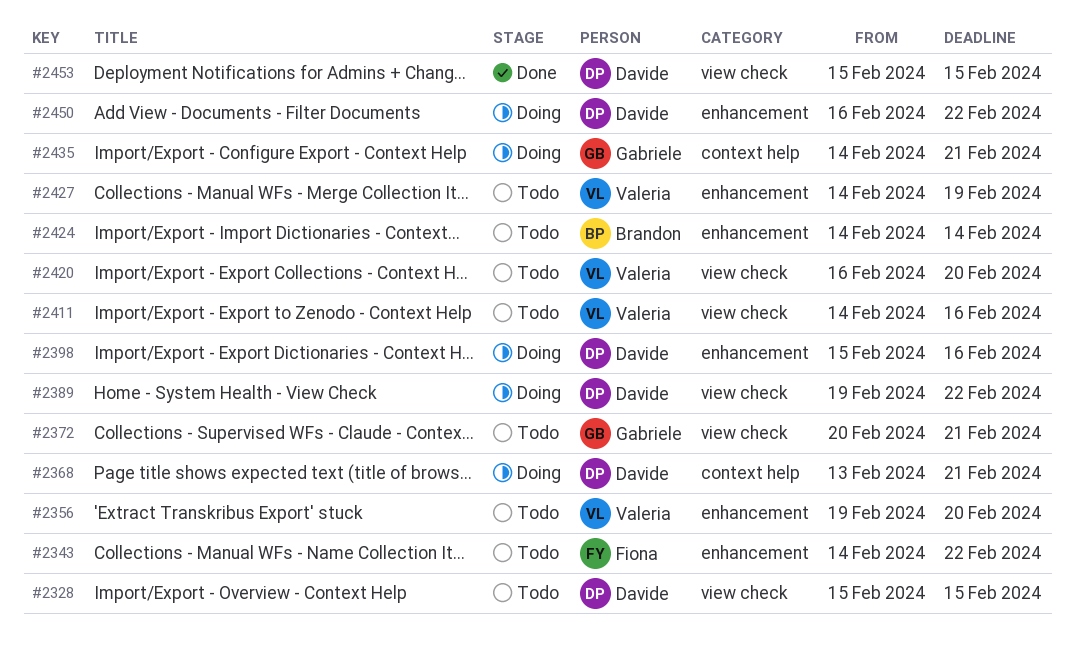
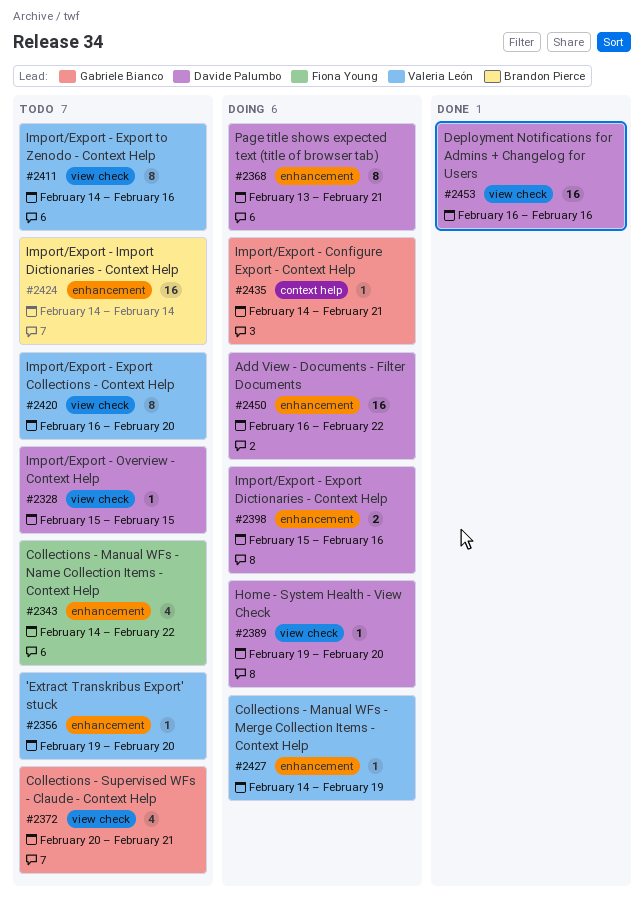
#2368, label: context help -> enhancement
#2389, due: Feb 22 -> Feb 20
#2427, status: Todo -> Doing
#2453, start: Feb 15 -> Feb 16
#2453, due: Feb 15 -> Feb 16

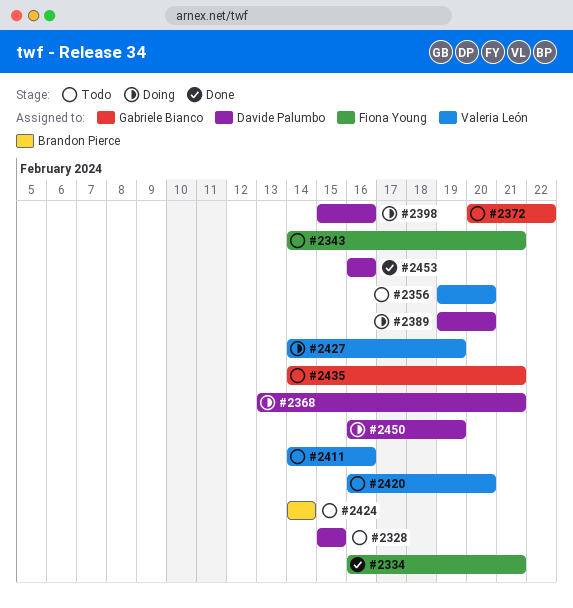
#2334: none -> present
#2343, due: Feb 22 -> Feb 21
#2372, due: Feb 21 -> Feb 22
#2435, status: Doing -> Todo
#2450, due: Feb 22 -> Feb 19

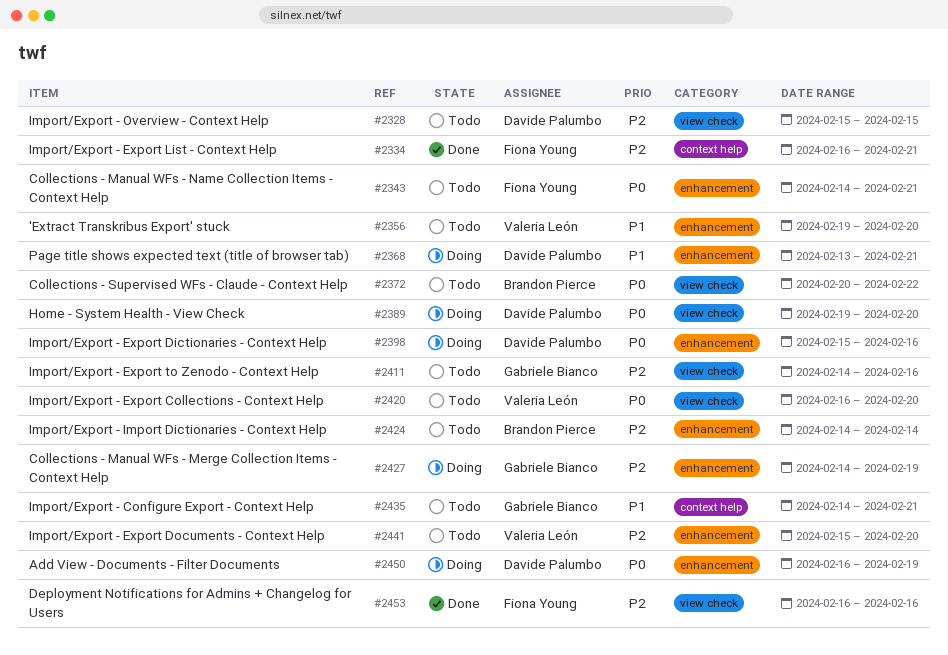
#2372, owner: Gabriele Bianco -> Brandon Pierce
#2411, owner: Valeria León -> Gabriele Bianco
#2427, owner: Valeria León -> Gabriele Bianco
#2441: none -> present
#2453, owner: Davide Palumbo -> Fiona Young

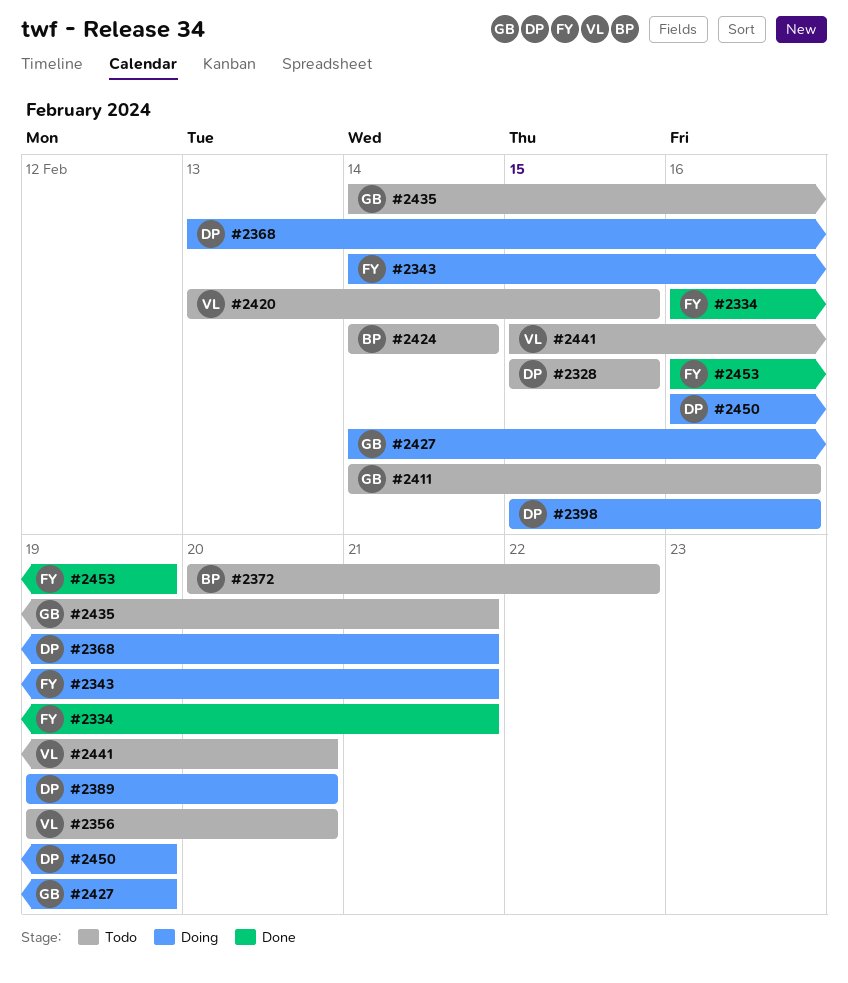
#2343, status: Todo -> Doing
#2420, start: Feb 16 -> Feb 13
#2420, due: Feb 20 -> Feb 15
#2453, due: Feb 16 -> Feb 19

